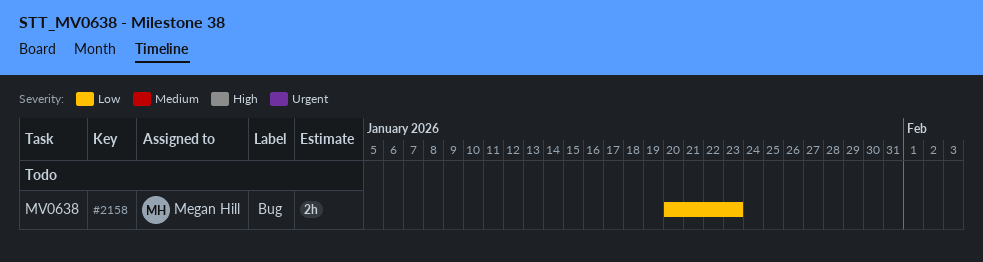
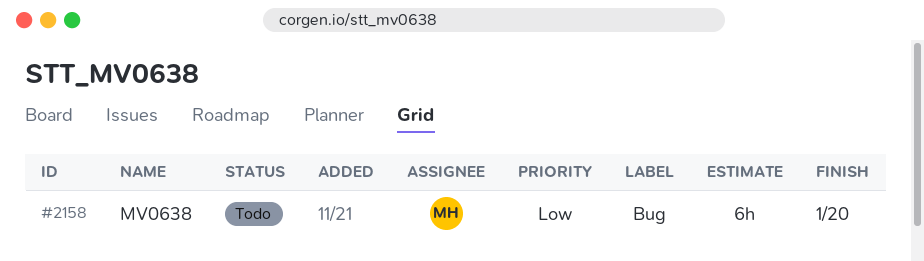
#2158, estimate: 2h -> 6h
#2158, due: Jan 23 -> Jan 20

